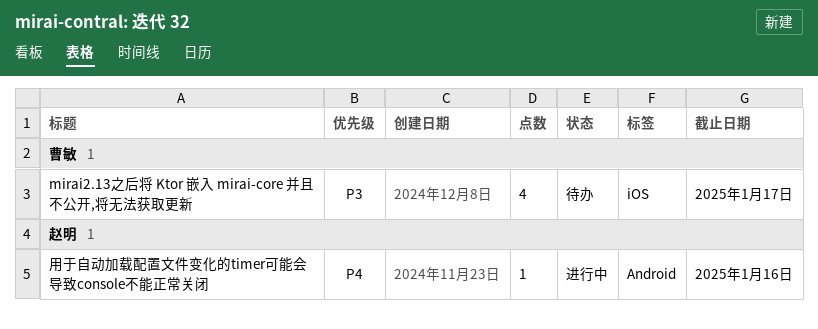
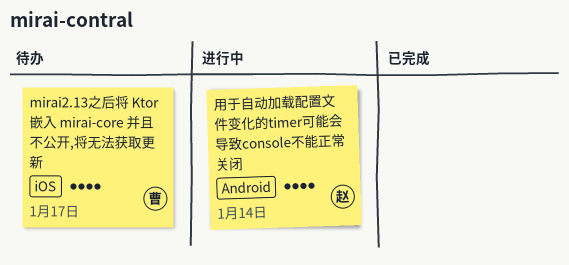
用于自动加载配置文件变化的timer可能会导致console不能正常关闭, estimate: 1 -> 4
用于自动加载配置文件变化的timer可能会导致console不能正常关闭, due: Jan 16 -> Jan 14

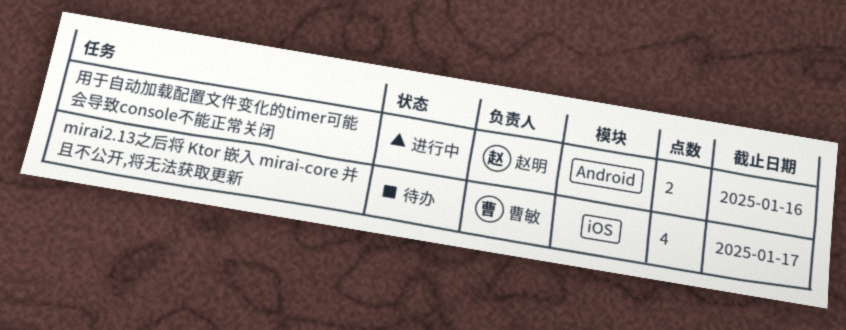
用于自动加载配置文件变化的timer可能会导致console不能正常关闭, estimate: 4 -> 2
用于自动加载配置文件变化的timer可能会导致console不能正常关闭, due: Jan 14 -> Jan 16

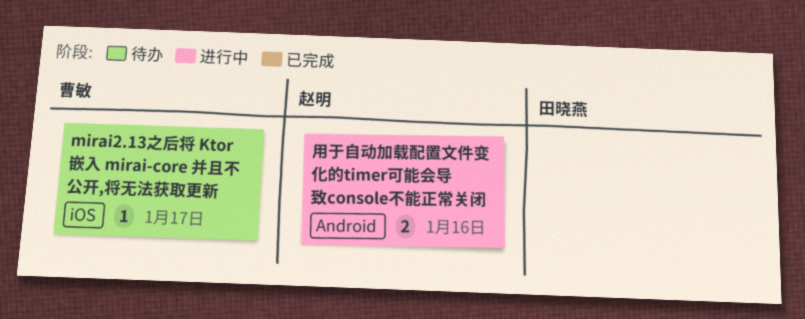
mirai2.13之后将 Ktor 嵌入 mirai-core 并且不公开,将无法获取更新, estimate: 4 -> 1

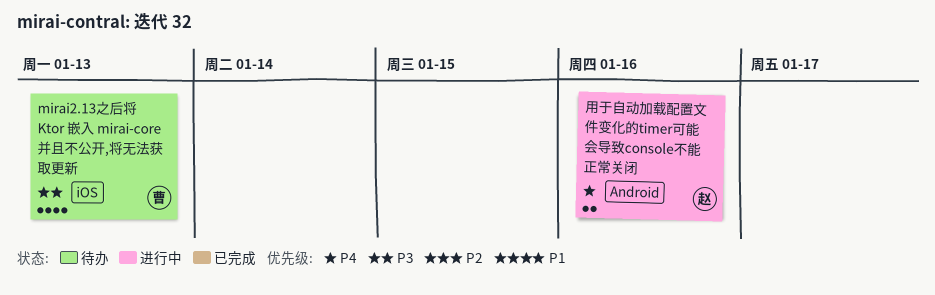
mirai2.13之后将 Ktor 嵌入 mirai-core 并且不公开,将无法获取更新, estimate: 1 -> 4
mirai2.13之后将 Ktor 嵌入 mirai-core 并且不公开,将无法获取更新, due: Jan 17 -> Jan 13

